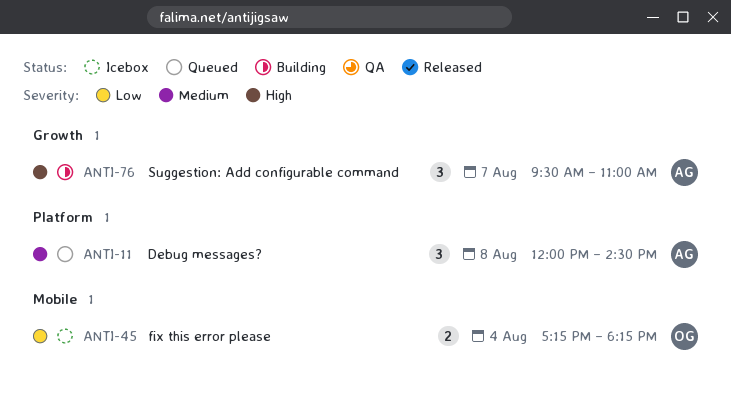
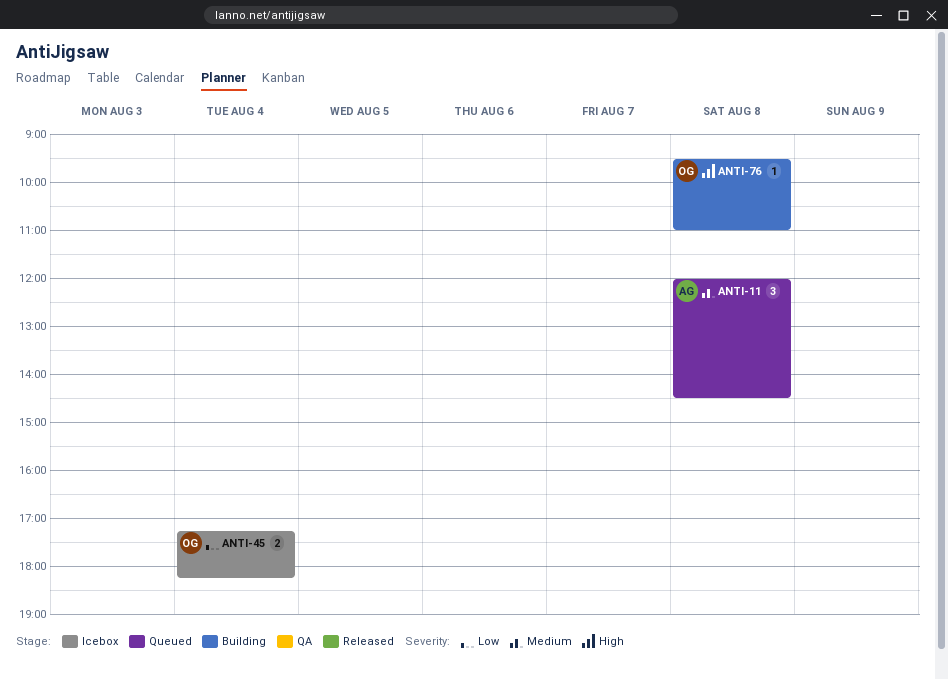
ANTI-76, owner: AG -> OG
ANTI-76, estimate: 3 -> 1
ANTI-76, day: Aug 7 -> Aug 8

